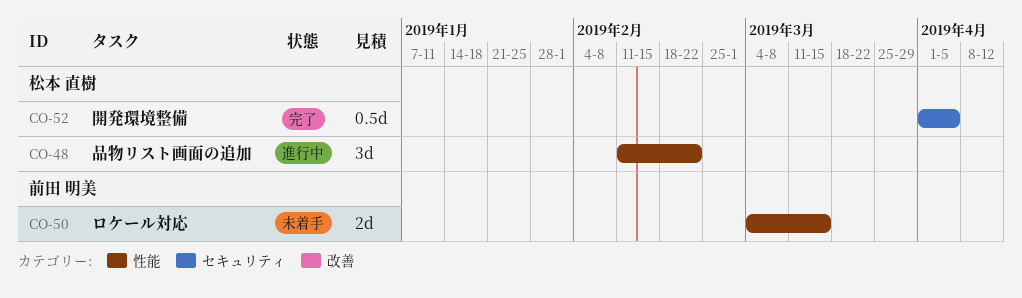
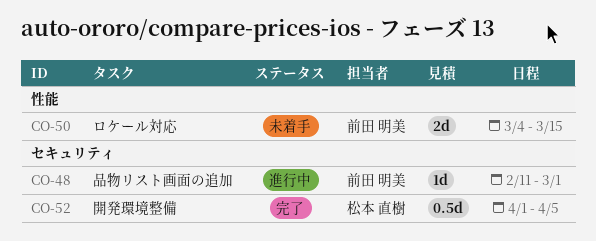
CO-48, owner: 松本 直樹 -> 前田 明美
CO-48, label: 性能 -> セキュリティ
CO-48, estimate: 3d -> 1d
CO-48, due: Feb 22 -> Mar 1

